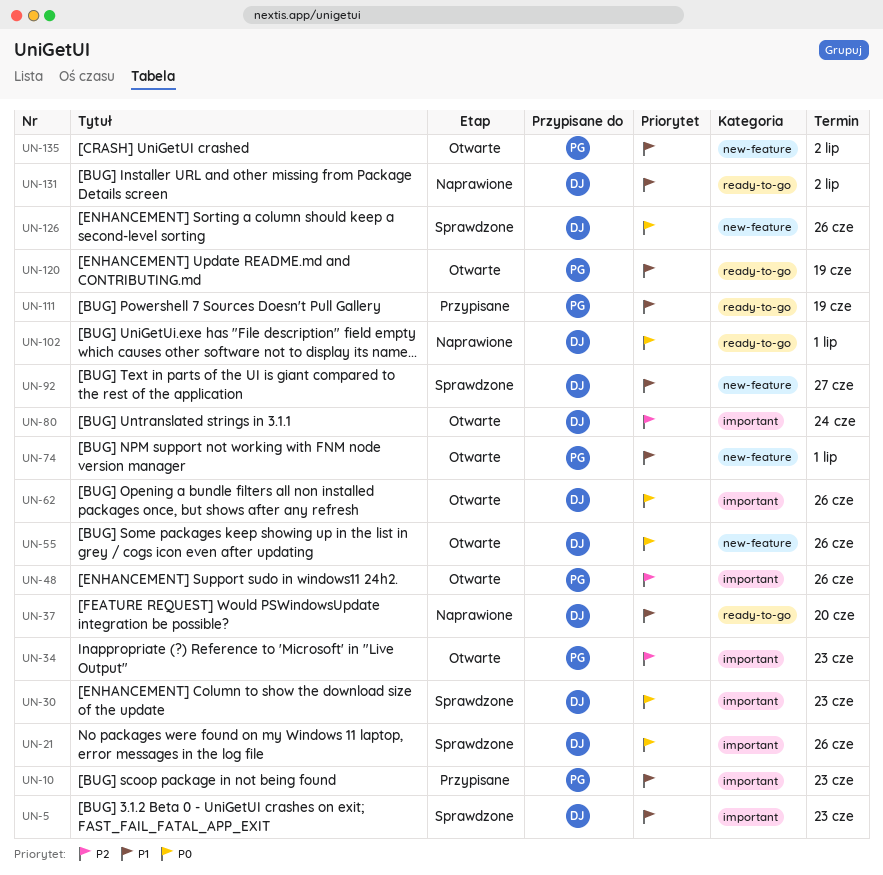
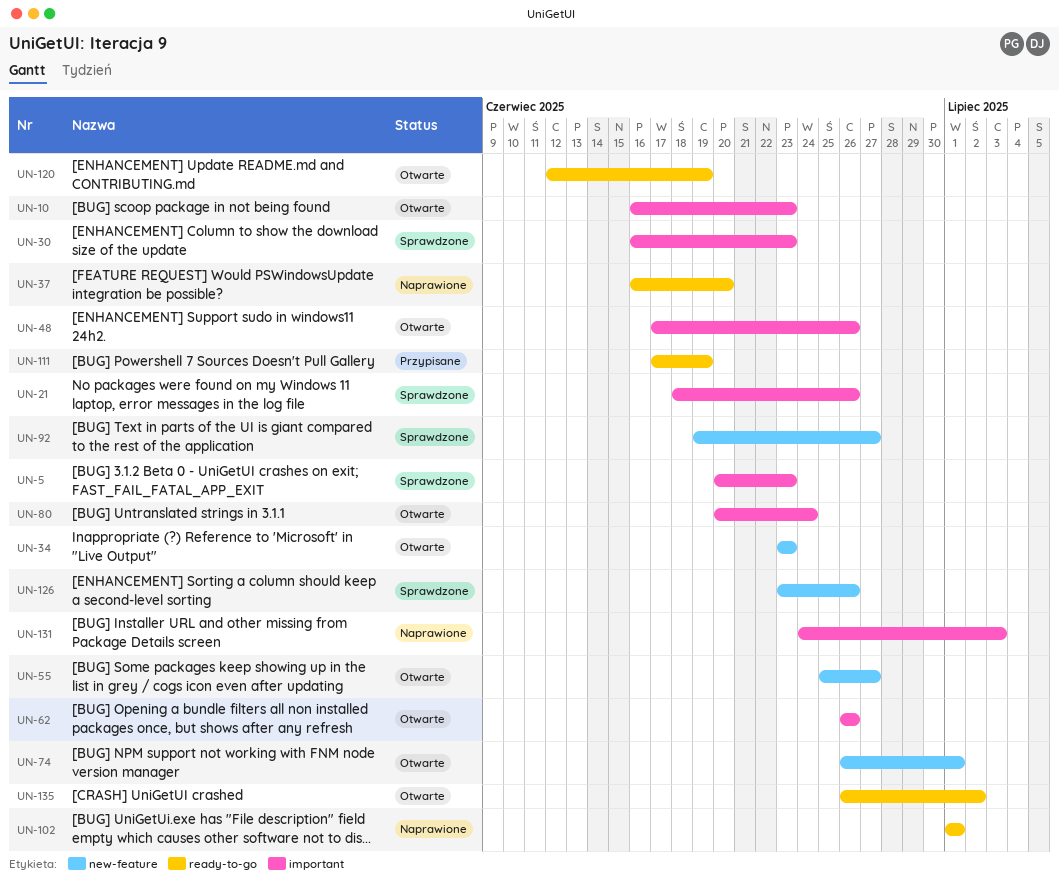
UN-10, status: Przypisane -> Otwarte
UN-34, label: important -> new-feature
UN-55, due: Jun 26 -> Jun 27
UN-131, label: ready-to-go -> important
UN-131, due: Jul 2 -> Jul 3
UN-135, label: new-feature -> ready-to-go

